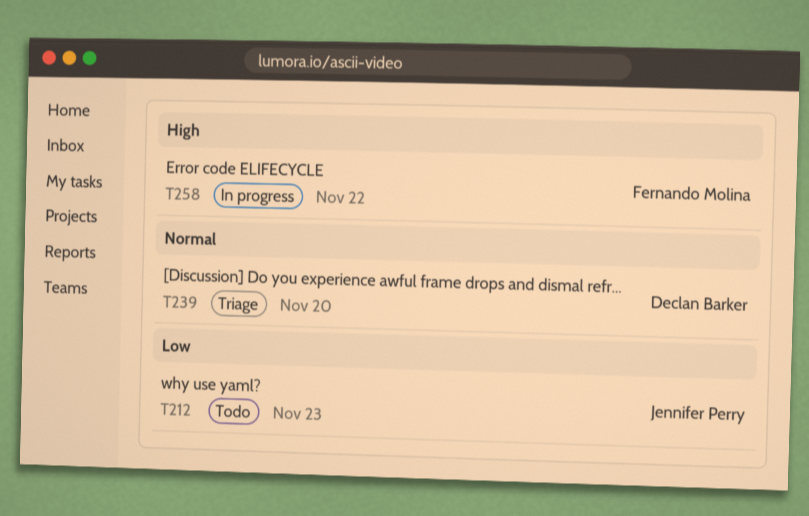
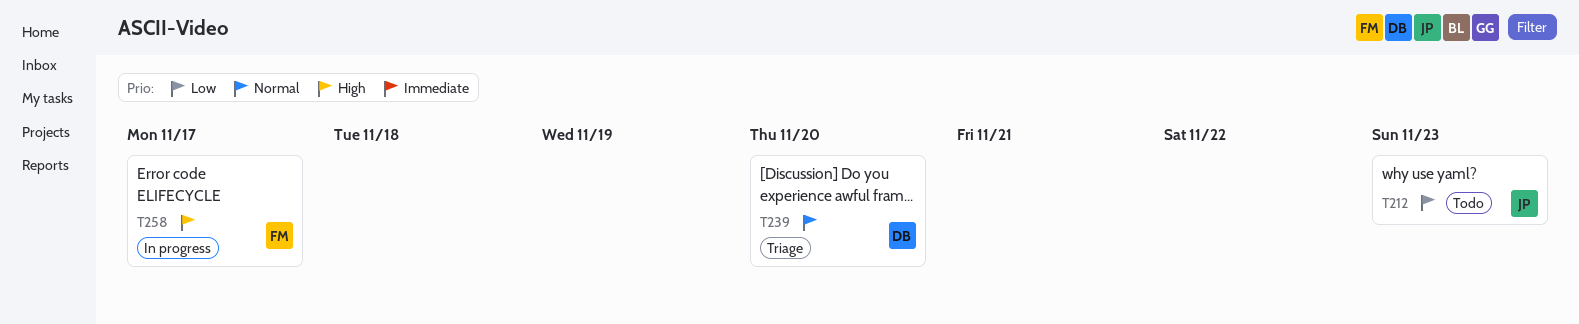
T258, due: Nov 22 -> Nov 17

